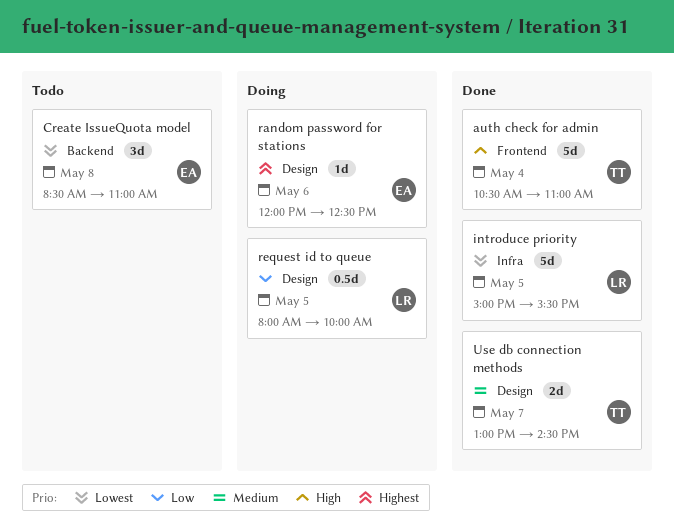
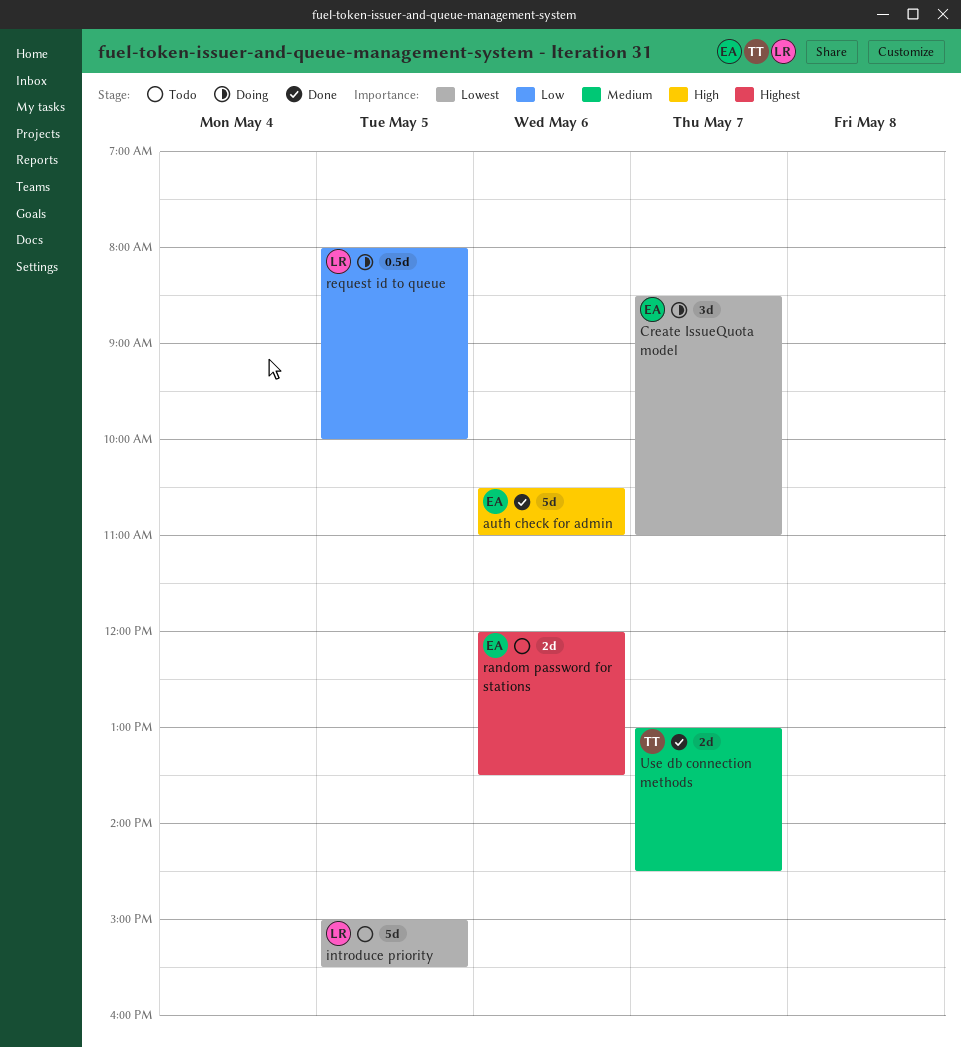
auth check for admin, owner: TT -> EA
auth check for admin, day: May 4 -> May 6
Create IssueQuota model, status: Todo -> Doing
Create IssueQuota model, day: May 8 -> May 7
introduce priority, status: Done -> Todo
random password for stations, status: Doing -> Todo
random password for stations, estimate: 1d -> 2d
random password for stations, ends: 12:30 -> 13:30

